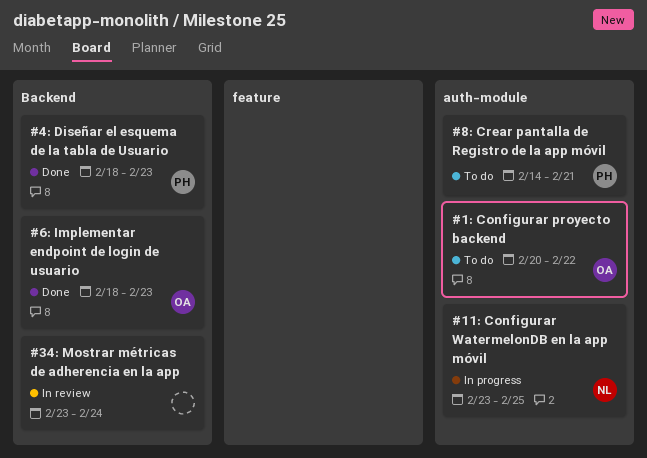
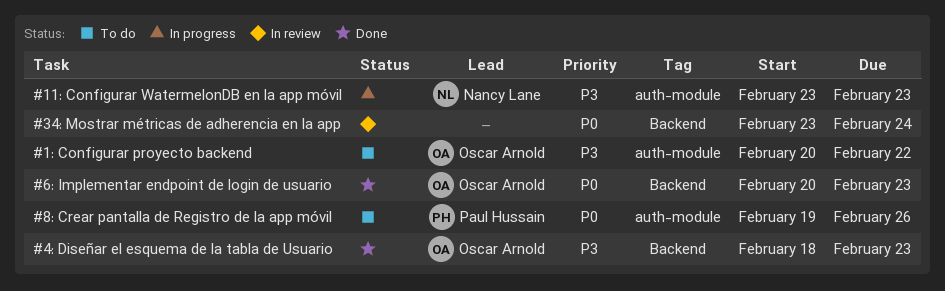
#11: Configurar WatermelonDB en la app móvil, due: Feb 25 -> Feb 23
#4: Diseñar el esquema de la tabla de Usuario, owner: Paul Hussain -> Oscar Arnold
#6: Implementar endpoint de login de usuario, start: Feb 18 -> Feb 20
#8: Crear pantalla de Registro de la app móvil, start: Feb 14 -> Feb 19
#8: Crear pantalla de Registro de la app móvil, due: Feb 21 -> Feb 26

